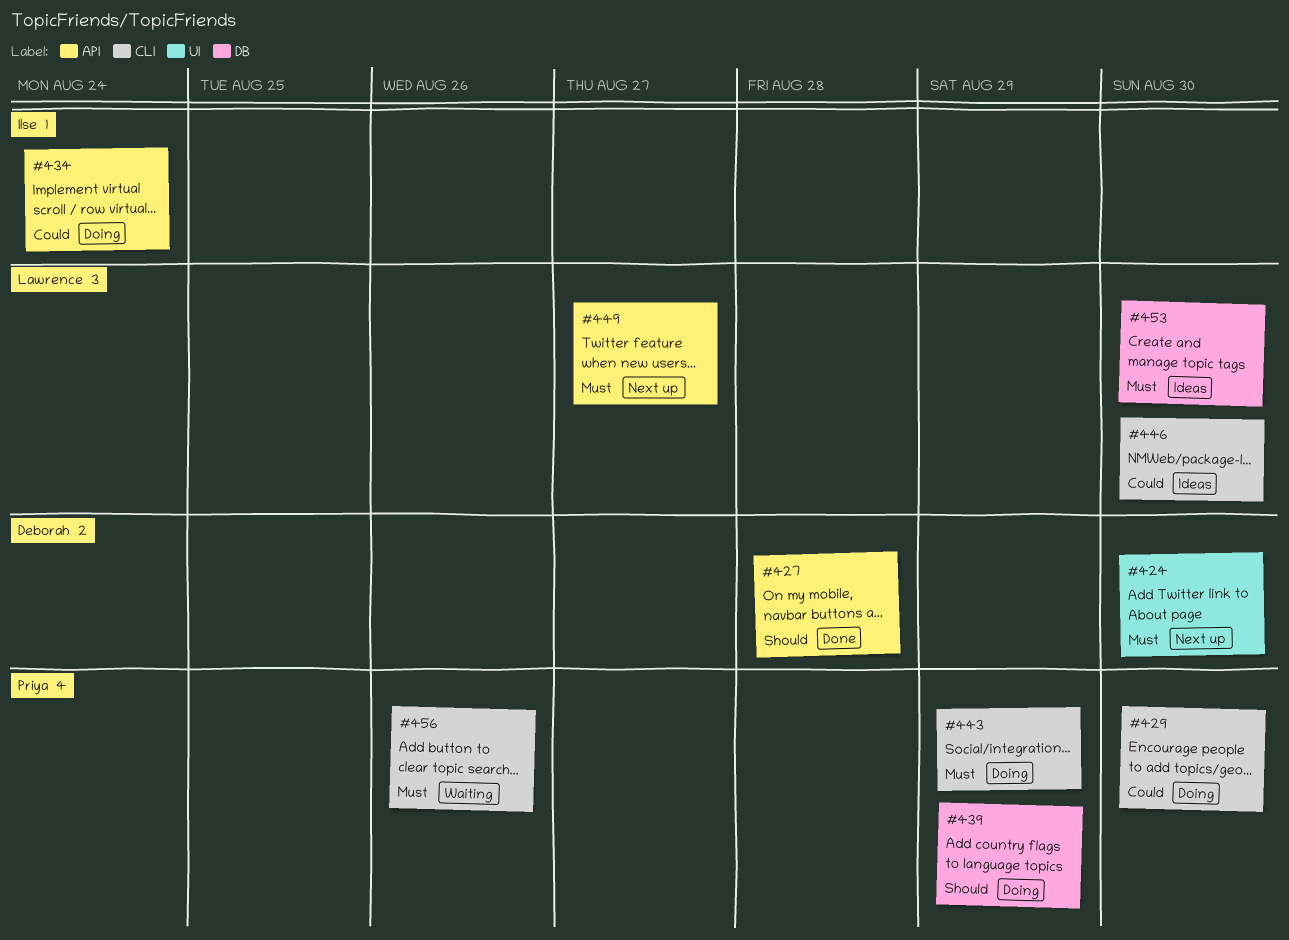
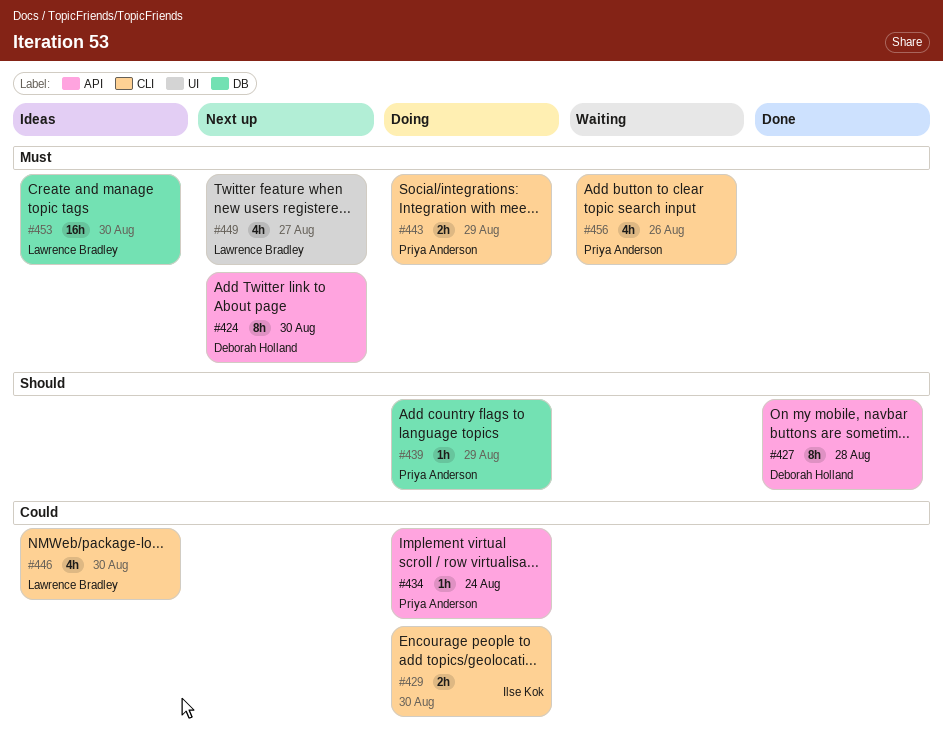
#424, label: UI -> API
#429, owner: Priya Anderson -> Ilse Kok
#434, owner: Ilse Kok -> Priya Anderson
#449, label: API -> UI

